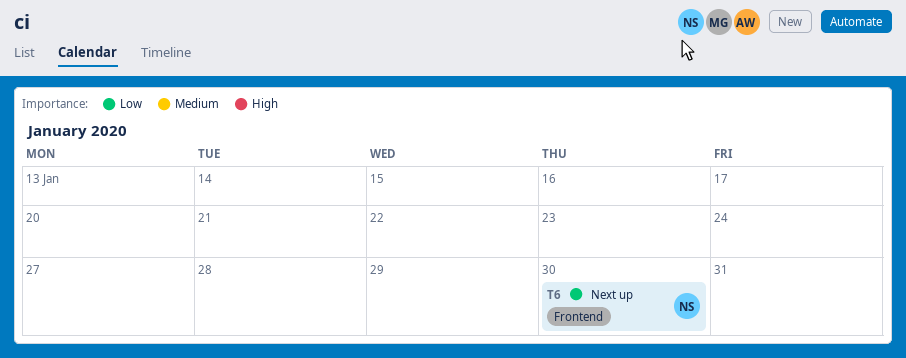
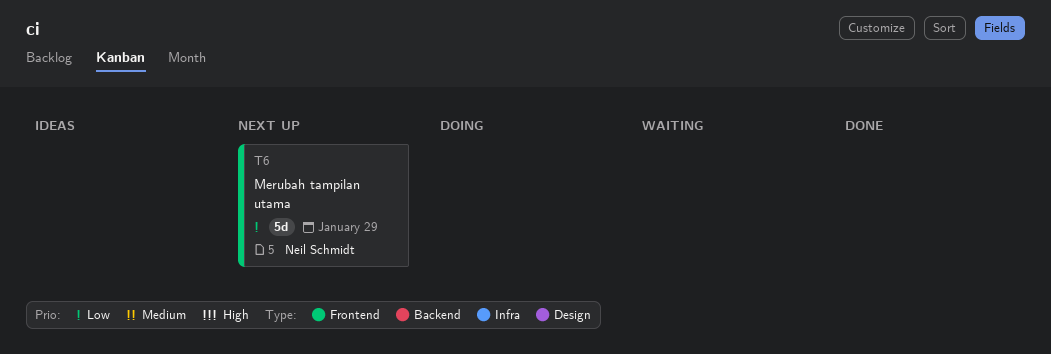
T6, due: Jan 30 -> Jan 29

